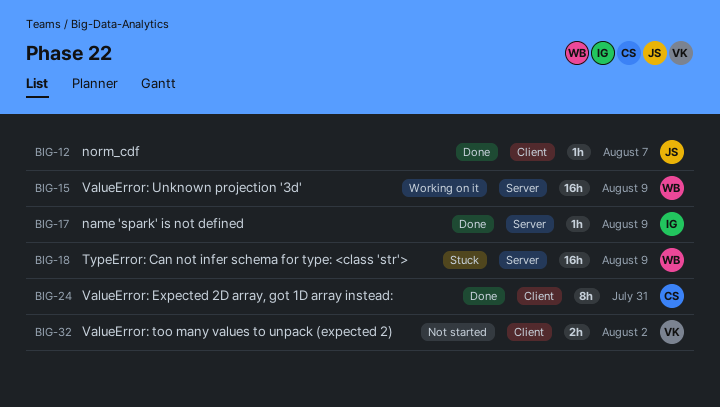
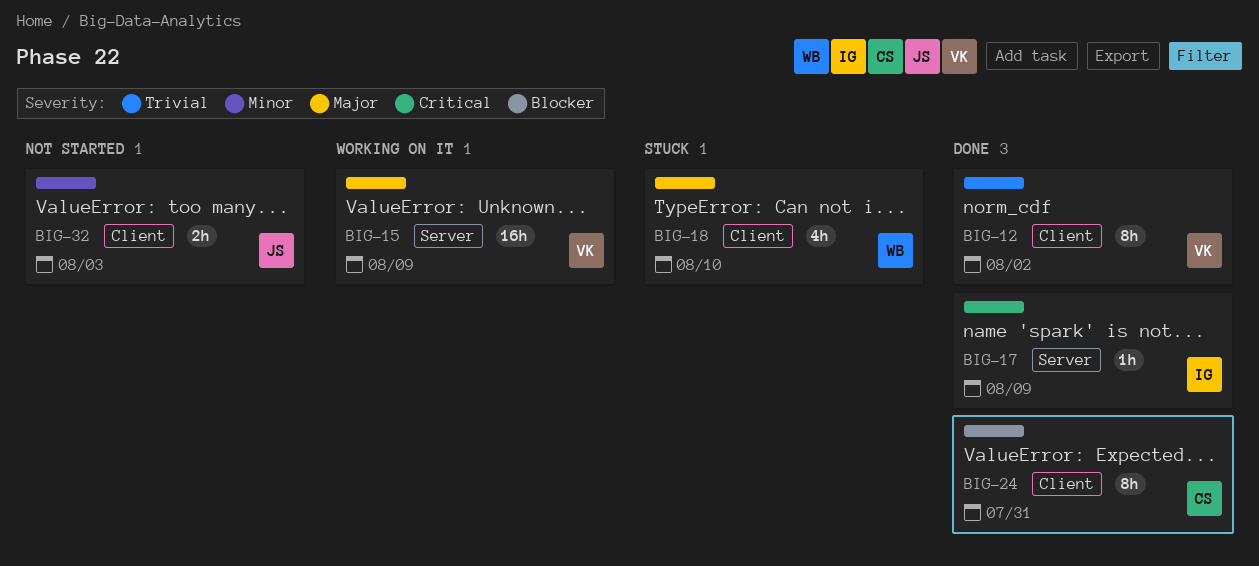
BIG-12, owner: JS -> VK
BIG-12, estimate: 1h -> 8h
BIG-12, due: Aug 7 -> Aug 2
BIG-15, owner: WB -> VK
BIG-18, label: Server -> Client
BIG-18, estimate: 16h -> 4h
BIG-18, due: Aug 9 -> Aug 10
BIG-32, owner: VK -> JS
BIG-32, due: Aug 2 -> Aug 3

